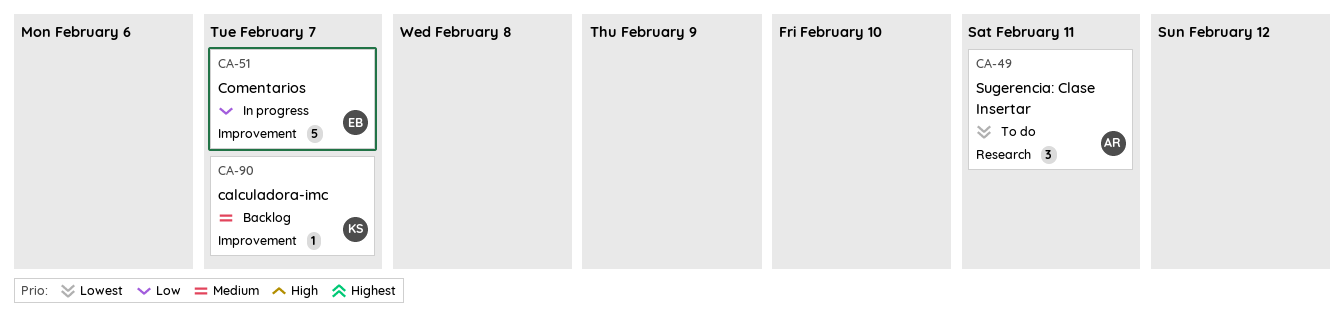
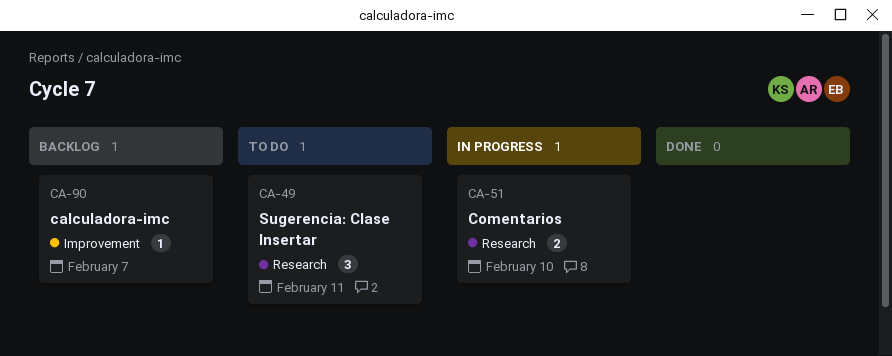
CA-51, label: Improvement -> Research
CA-51, estimate: 5 -> 2
CA-51, due: Feb 7 -> Feb 10

